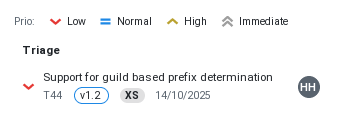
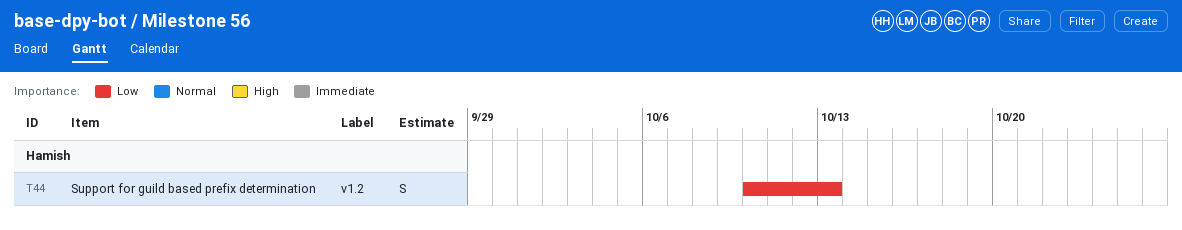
T44, estimate: XS -> S
T44, due: Oct 14 -> Oct 13

